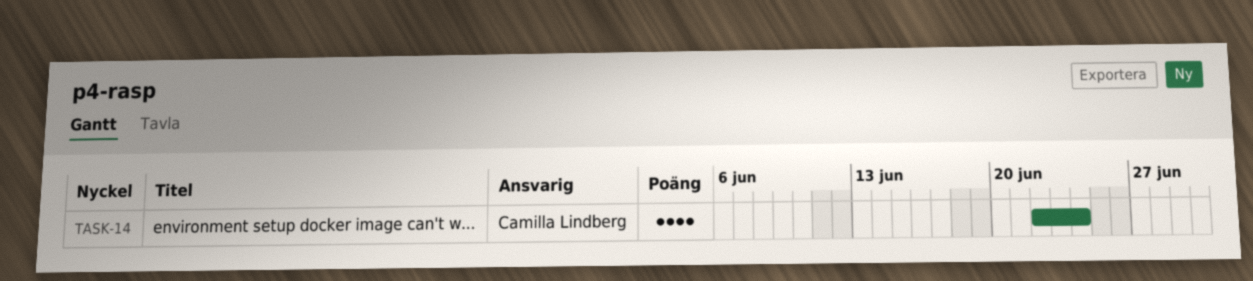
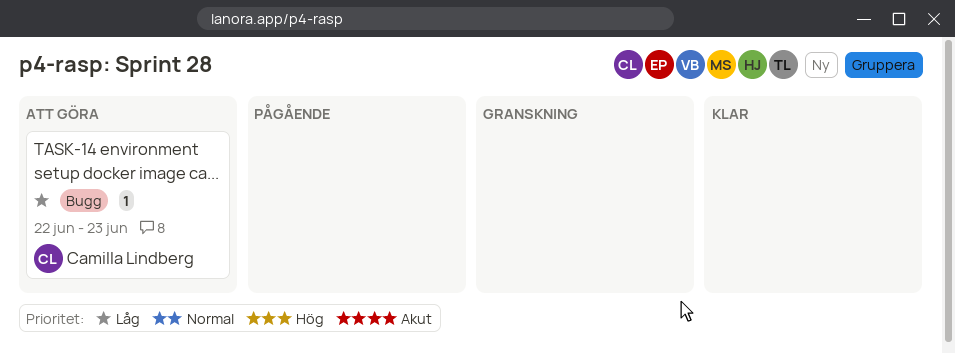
TASK-14, estimate: 4 -> 1
TASK-14, due: Jun 24 -> Jun 23

